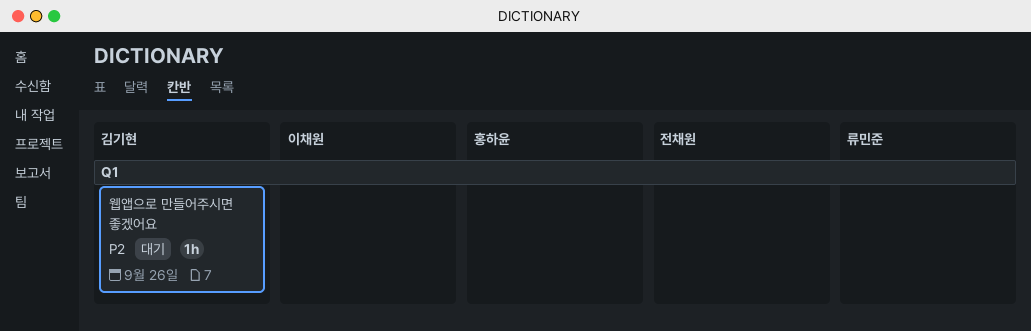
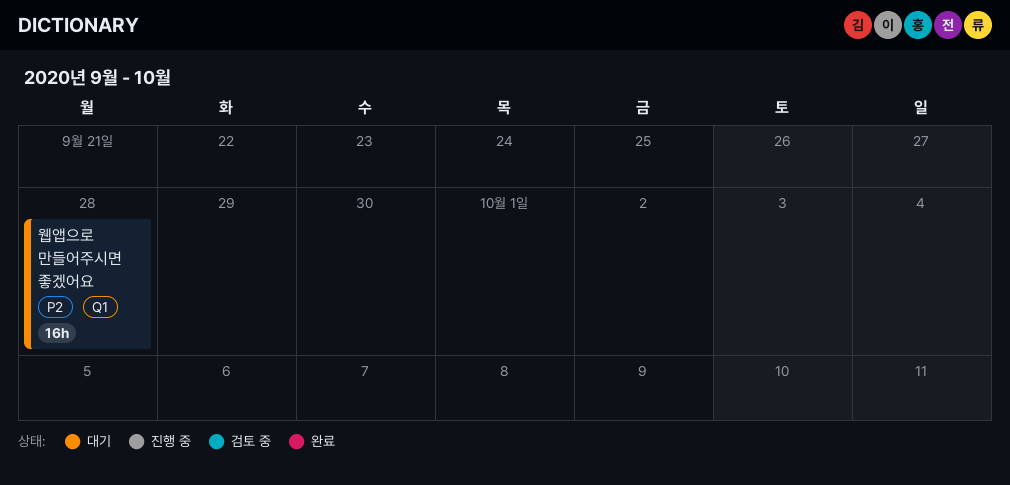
웹앱으로 만들어주시면 좋겠어요, estimate: 1h -> 16h
웹앱으로 만들어주시면 좋겠어요, due: Sep 26 -> Sep 28

